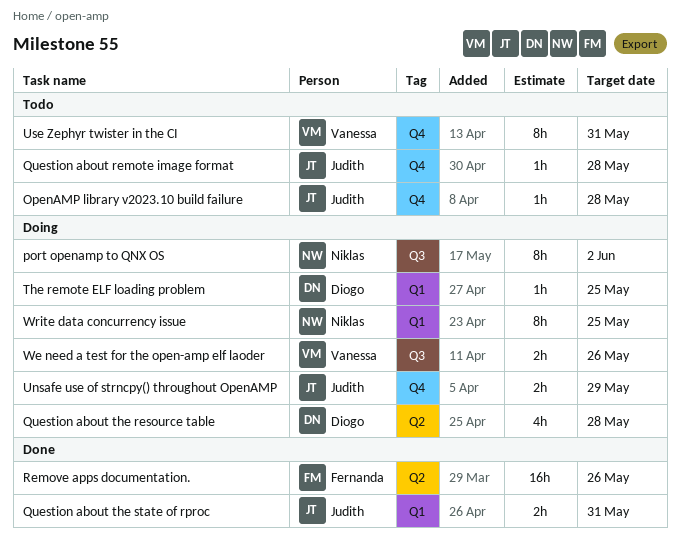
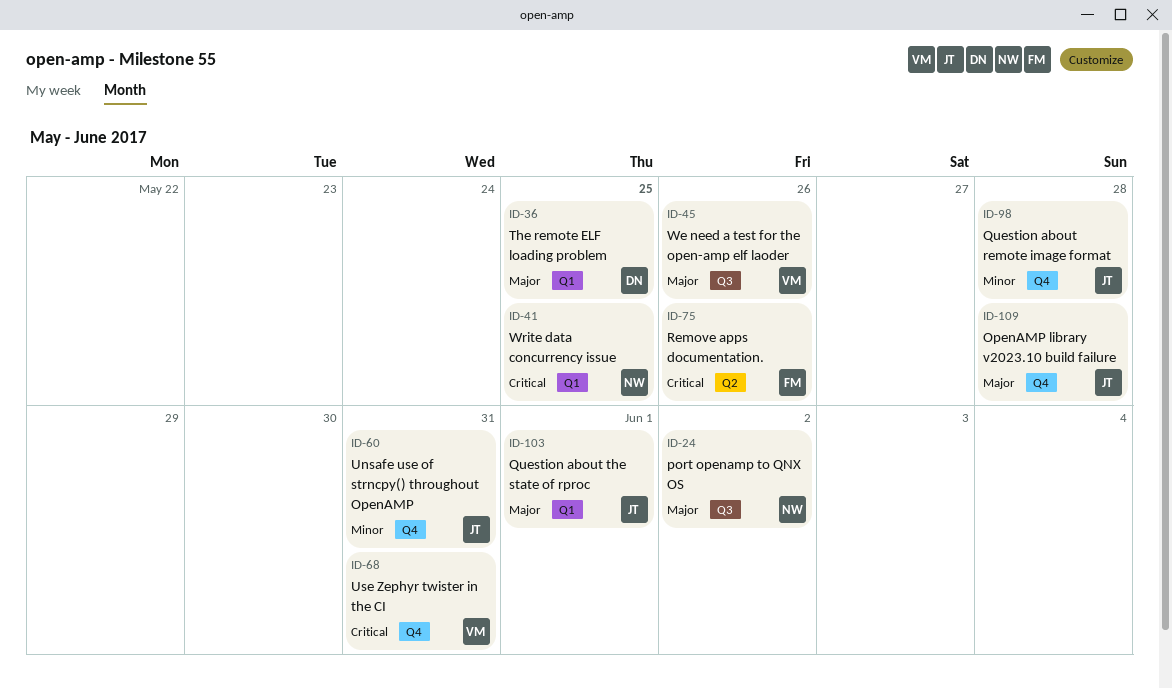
Question about the resource table: present -> none
Question about the state of rproc, due: May 31 -> Jun 1
Unsafe use of strncpy() throughout OpenAMP, due: May 29 -> May 31

